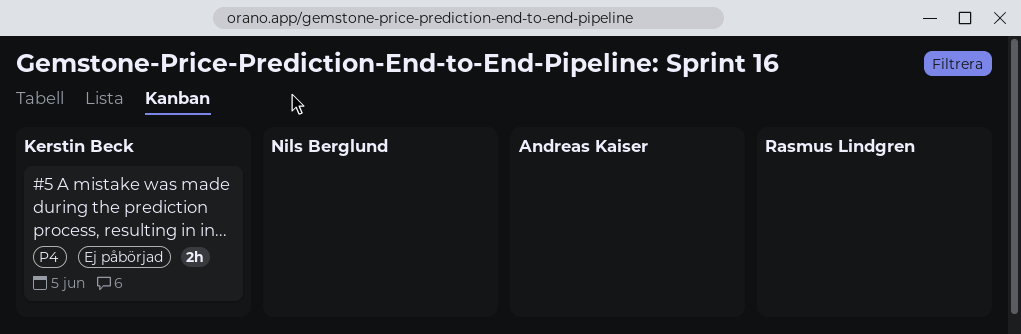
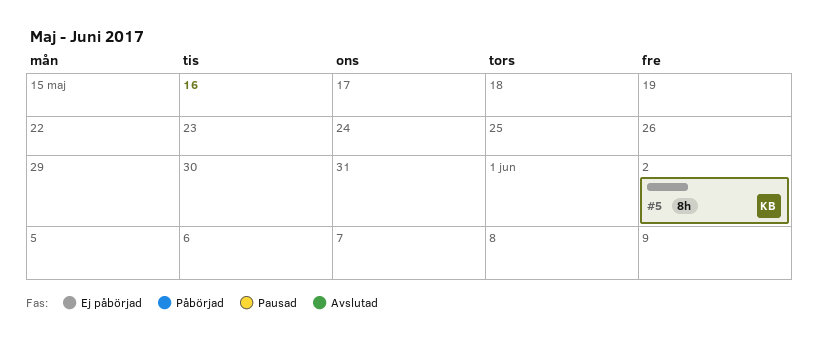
#5, estimate: 2h -> 8h
#5, due: Jun 5 -> Jun 2

